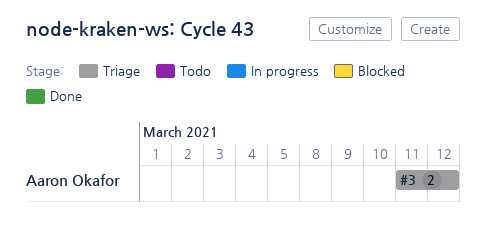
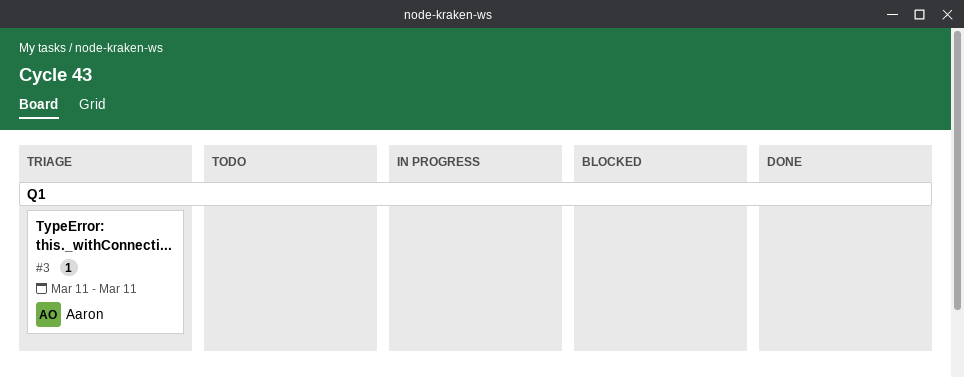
#3, estimate: 2 -> 1
#3, due: Mar 12 -> Mar 11

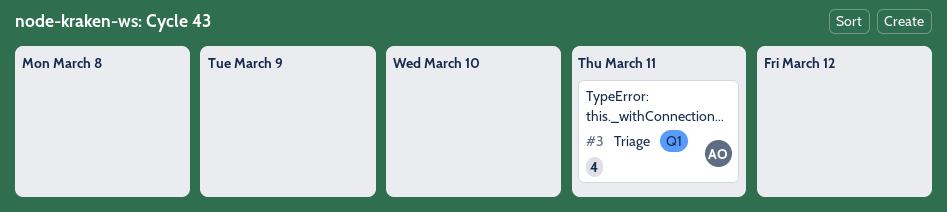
#3, estimate: 1 -> 4

